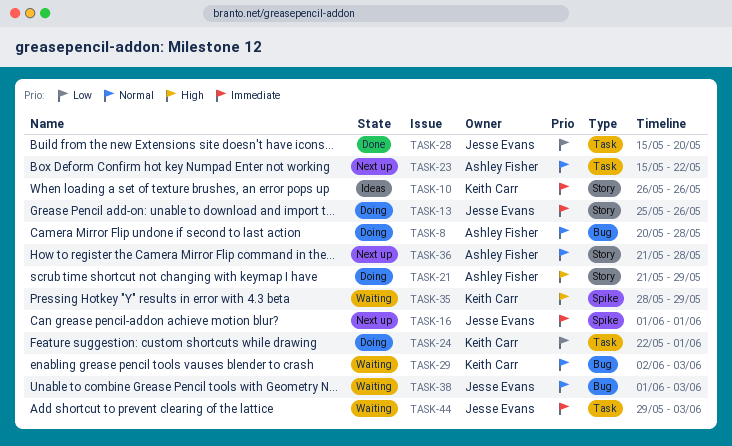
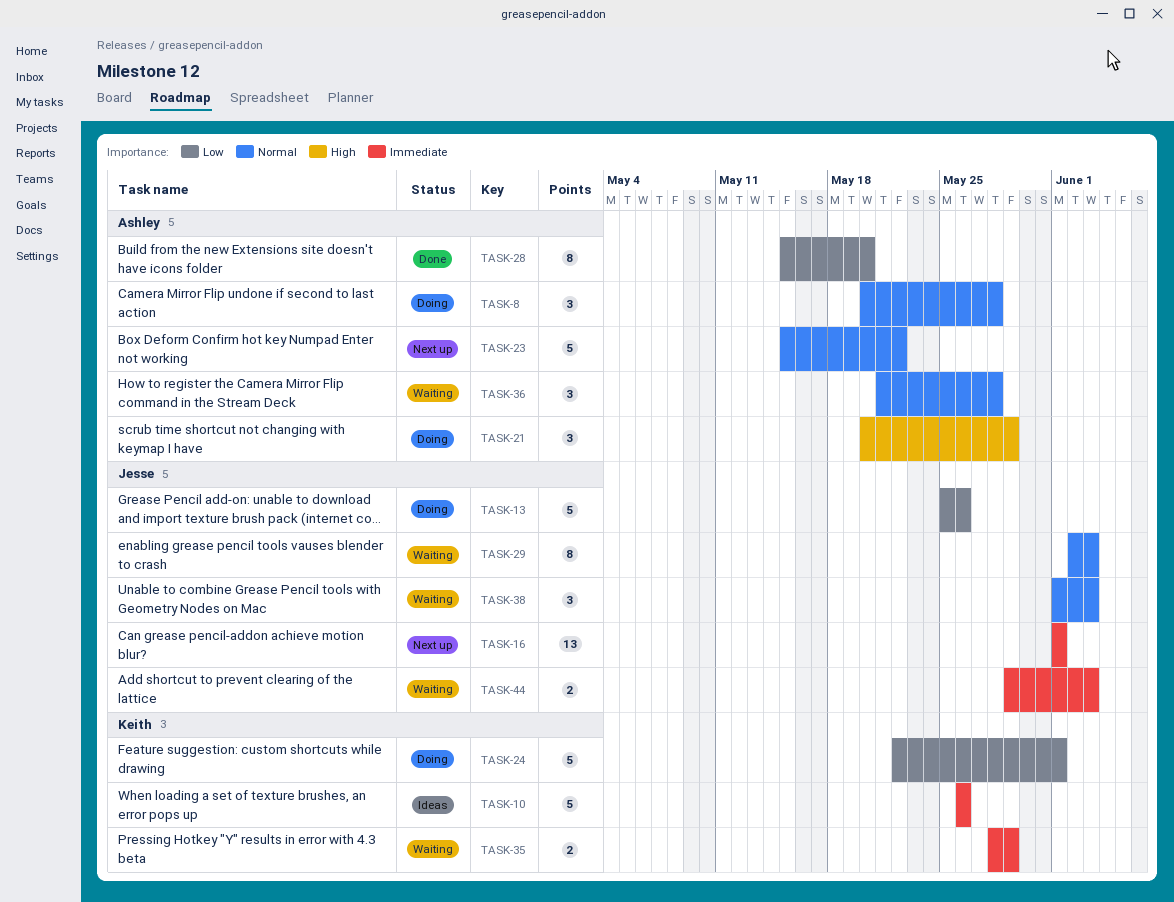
TASK-13, priority: Immediate -> Low
TASK-21, start: May 21 -> May 20
TASK-28, owner: Jesse Evans -> Ashley Fisher
TASK-29, owner: Keith Carr -> Jesse Evans
TASK-35, priority: High -> Immediate
TASK-36, status: Next up -> Waiting

